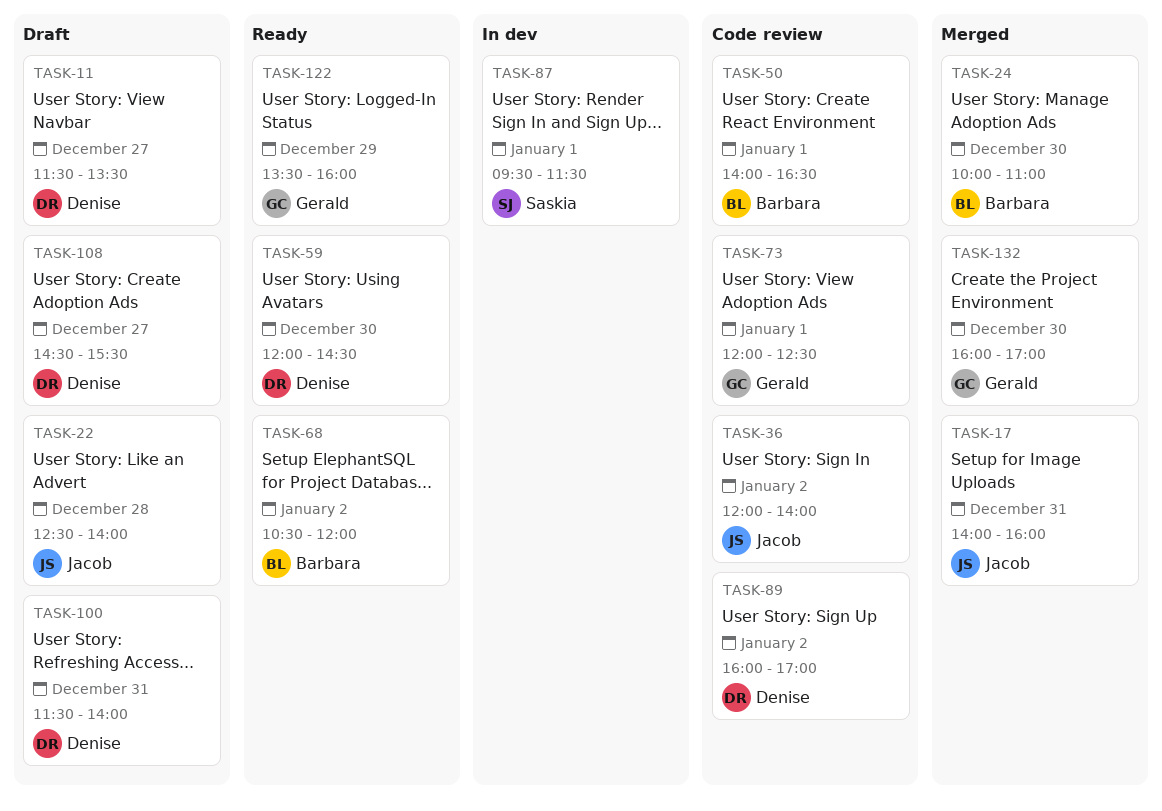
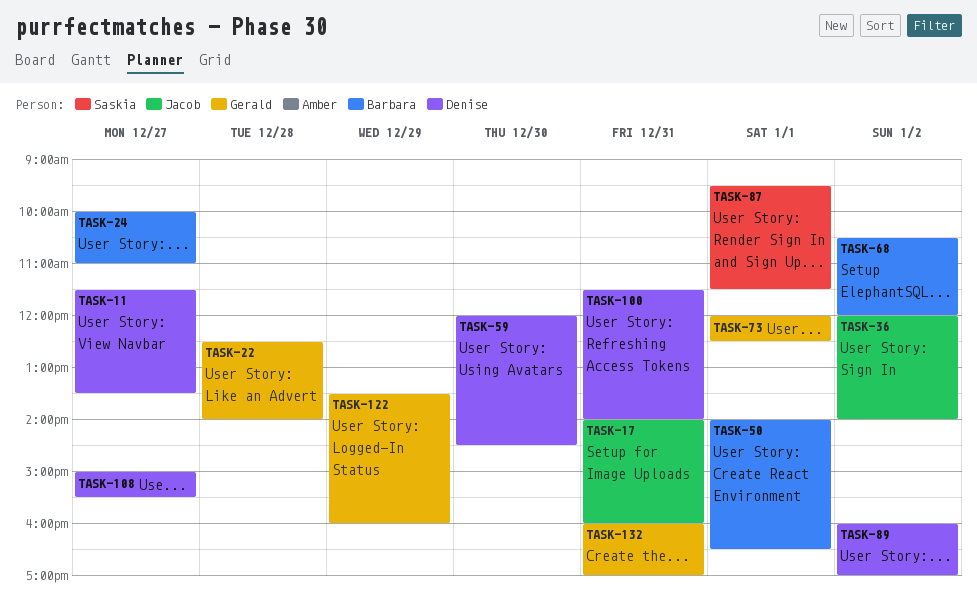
TASK-22, owner: Jacob -> Gerald
TASK-24, day: Dec 30 -> Dec 27
TASK-108, begins: 14:30 -> 15:00
TASK-132, day: Dec 30 -> Dec 31

